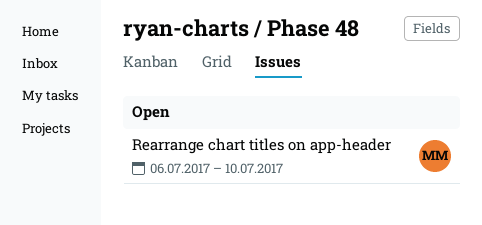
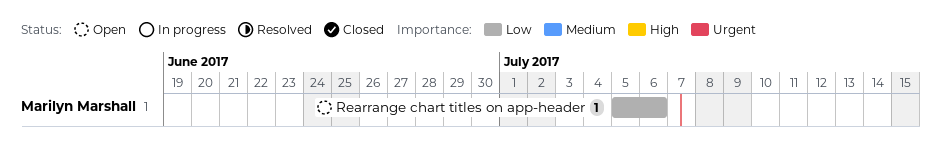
Rearrange chart titles on app-header, start: Jul 6 -> Jul 5
Rearrange chart titles on app-header, due: Jul 10 -> Jul 6

